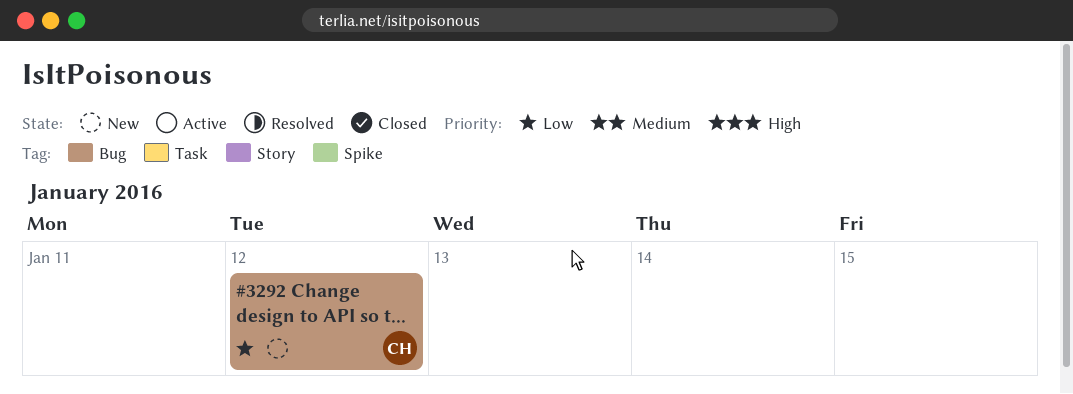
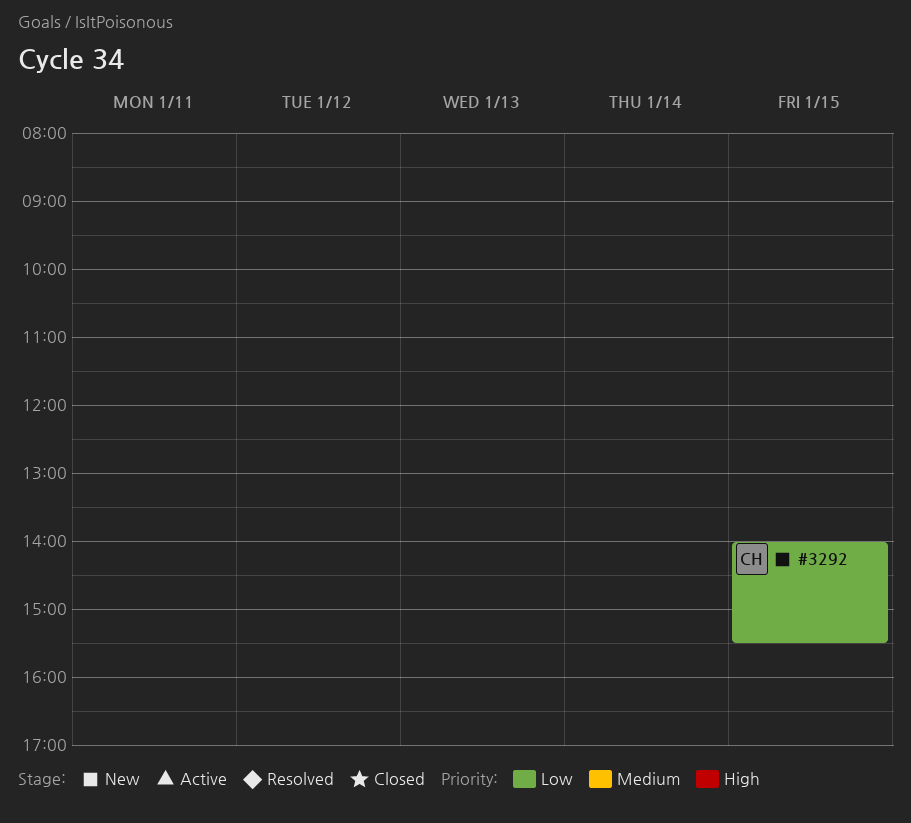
#3292, day: Jan 12 -> Jan 15

